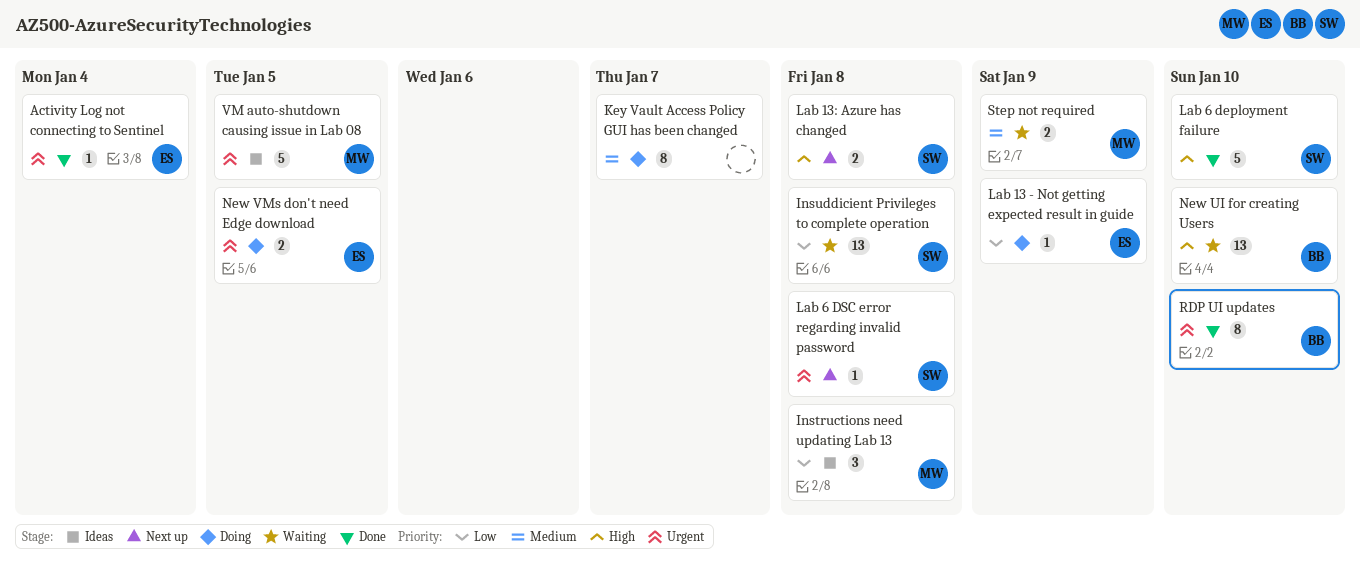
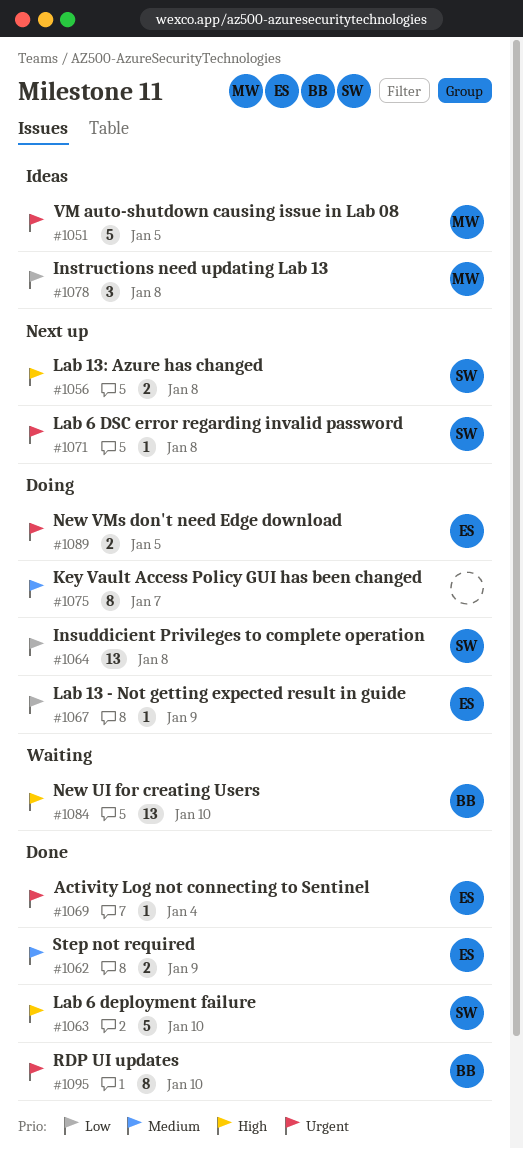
Insuddicient Privileges to complete operation, status: Waiting -> Doing
Step not required, status: Waiting -> Done
Step not required, owner: MW -> ES

